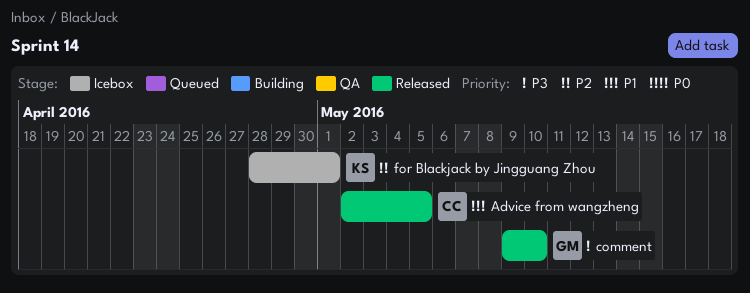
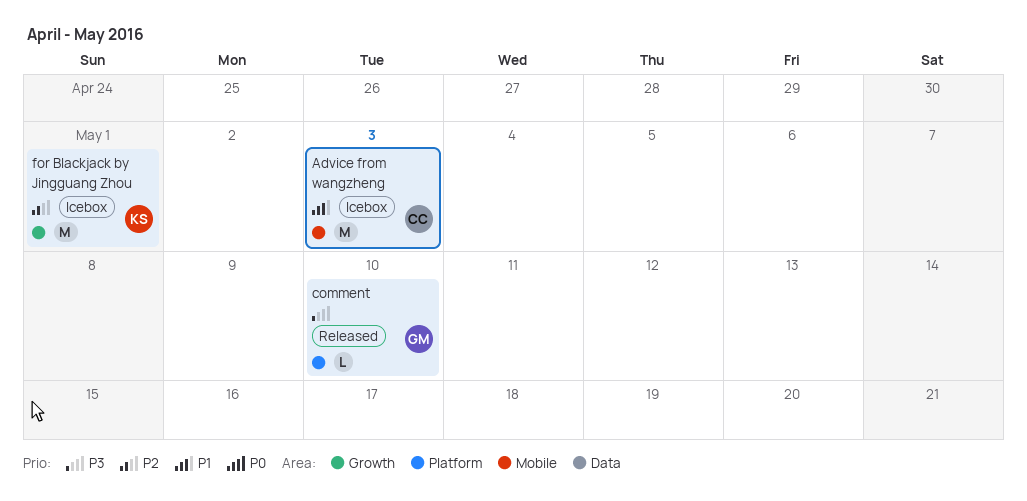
Advice from wangzheng, status: Released -> Icebox
Advice from wangzheng, due: May 5 -> May 3

